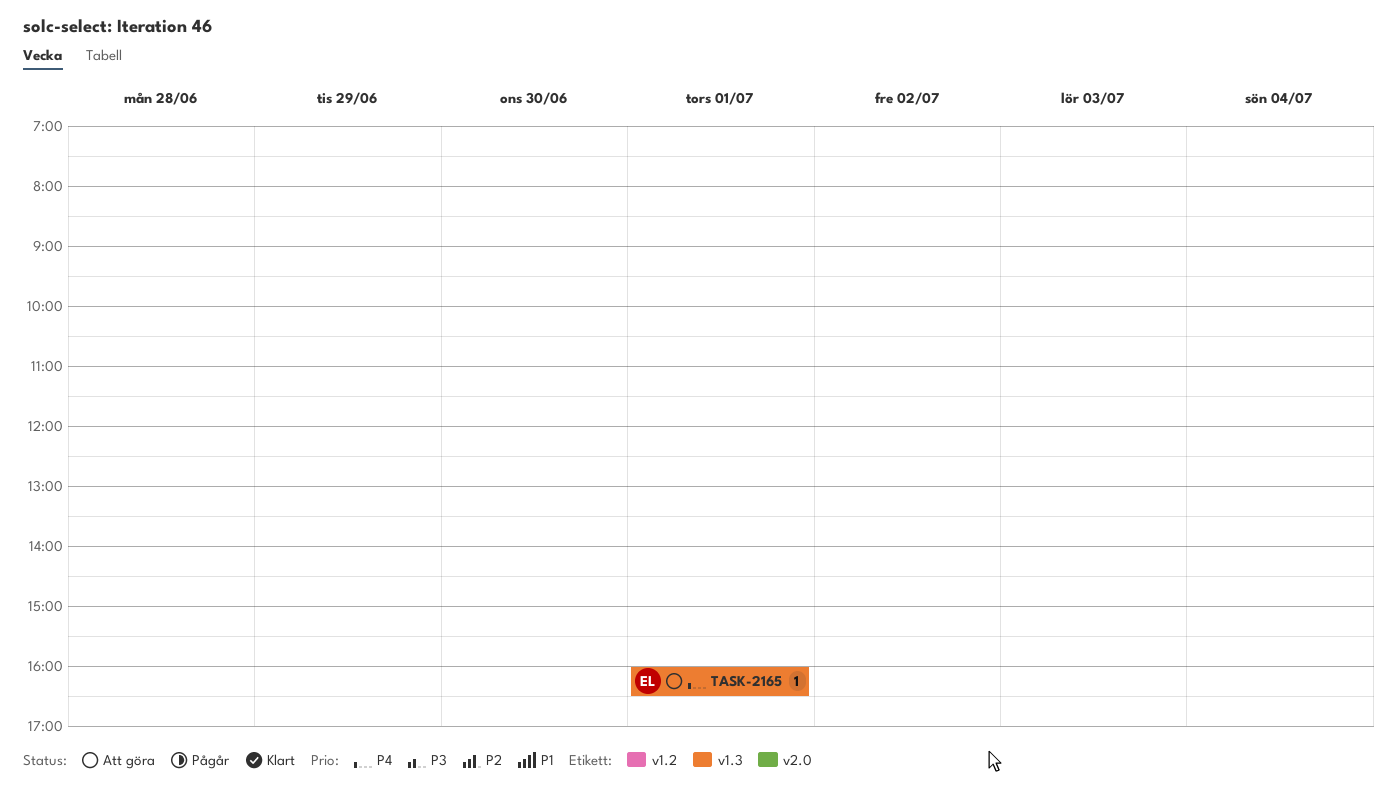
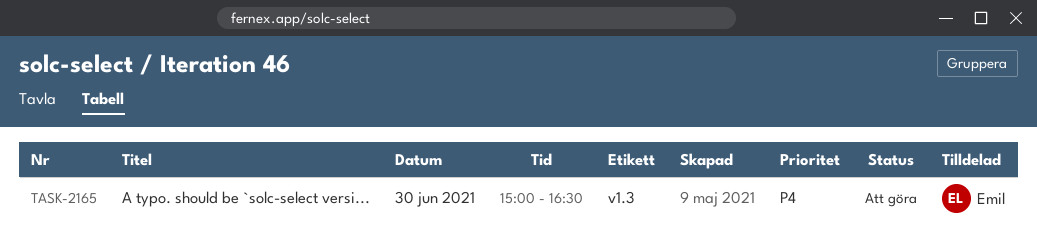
TASK-2165, day: Jul 1 -> Jun 30
TASK-2165, begins: 16:00 -> 15:00

